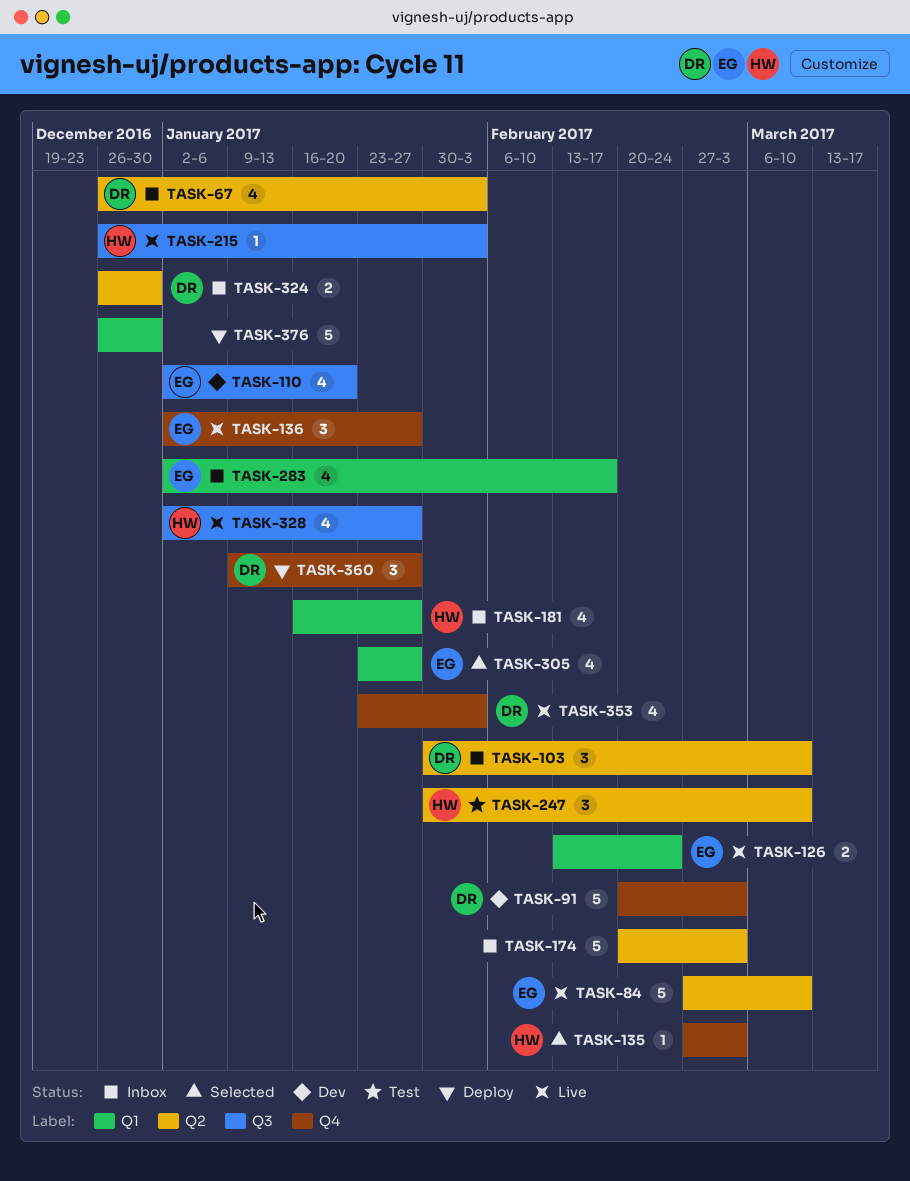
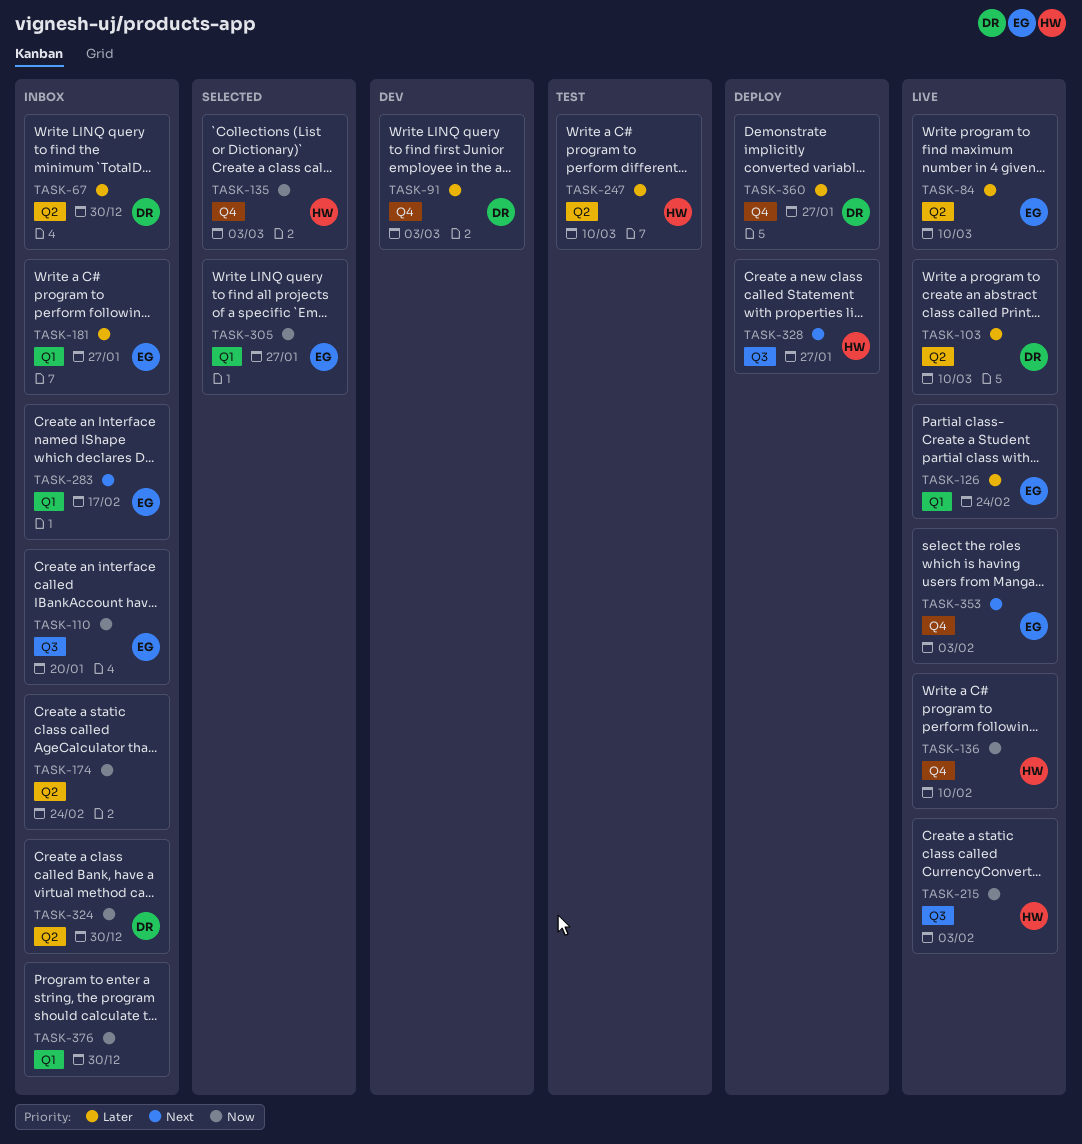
TASK-67, due: Feb 3 -> Dec 30
TASK-103, status: Inbox -> Live
TASK-110, status: Dev -> Inbox
TASK-136, owner: EG -> HW
TASK-136, due: Jan 27 -> Feb 10
TASK-174, due: Mar 3 -> Feb 24
TASK-181, owner: HW -> EG
TASK-328, status: Live -> Deploy
TASK-353, owner: DR -> EG
TASK-376, status: Deploy -> Inbox

